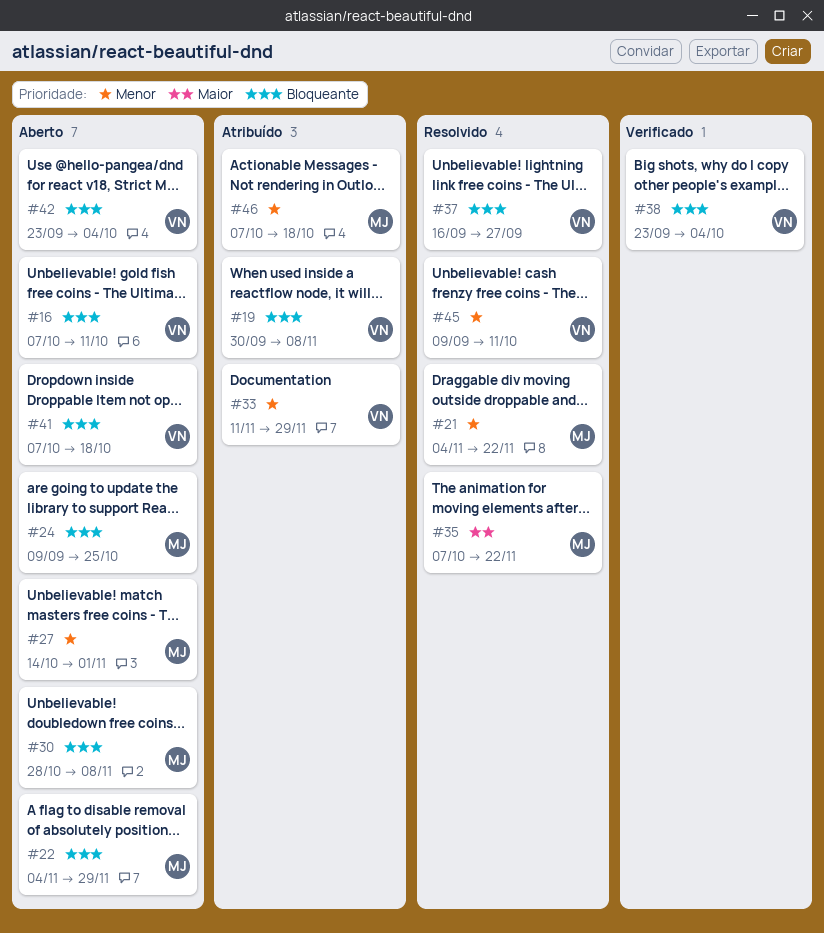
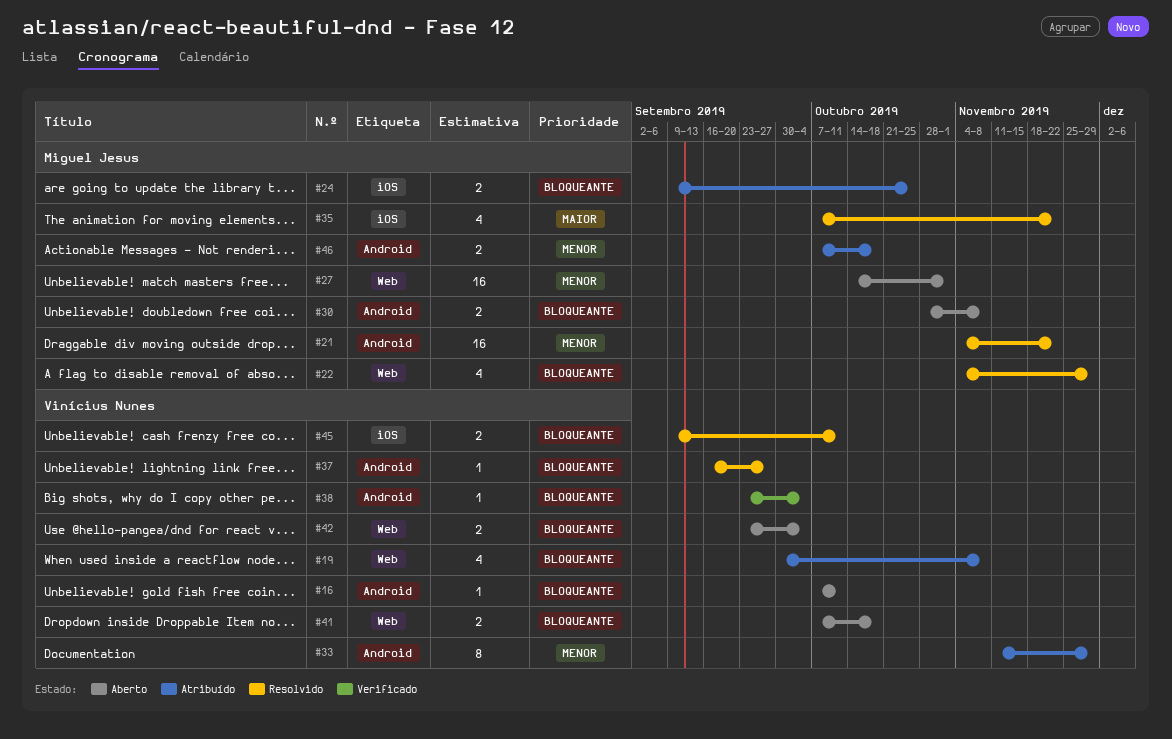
#22, status: Aberto -> Resolvido
#24, status: Aberto -> Atribuído
#45, priority: Menor -> Bloqueante

